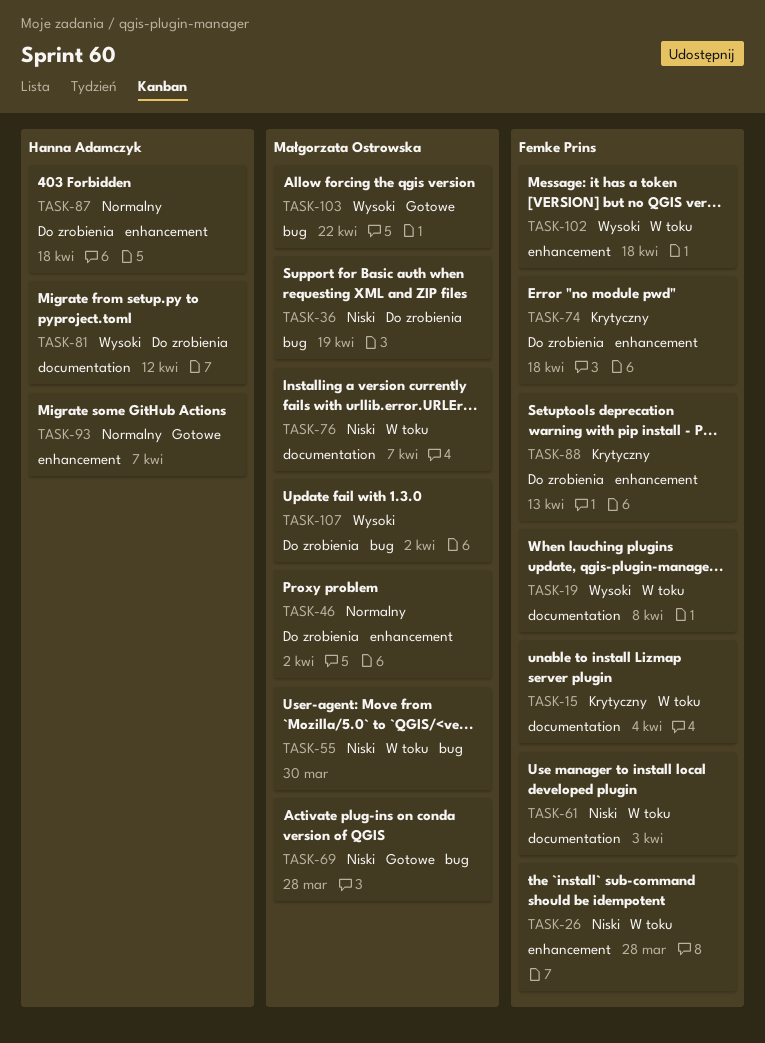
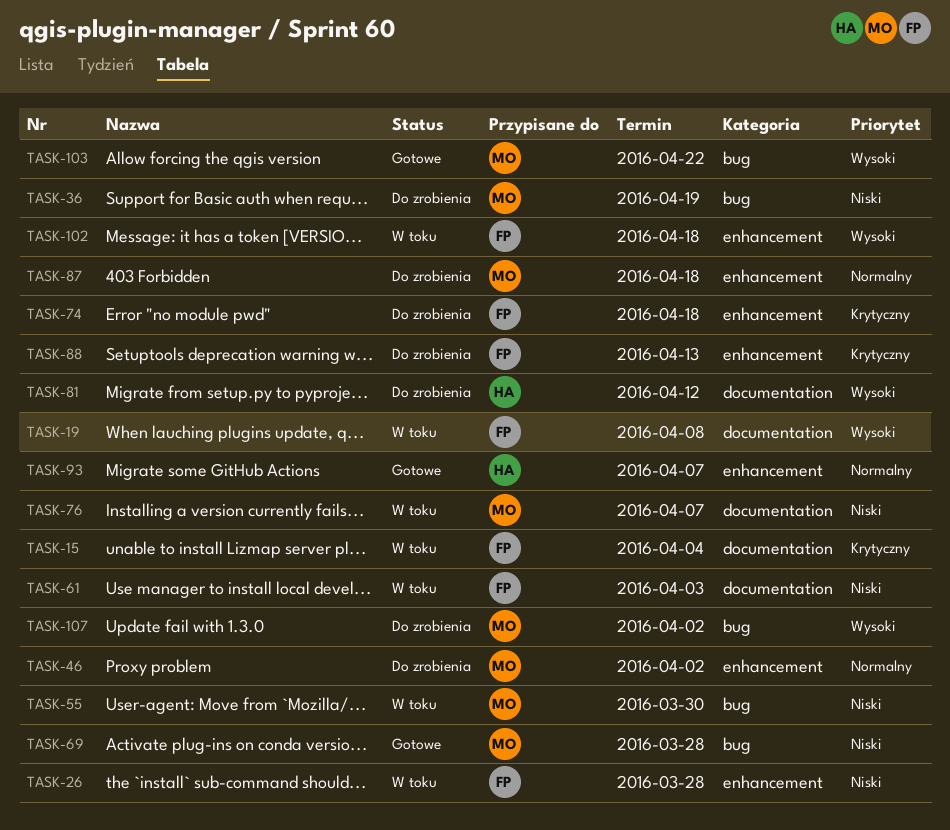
TASK-87, owner: Hanna Adamczyk -> Małgorzata Ostrowska

